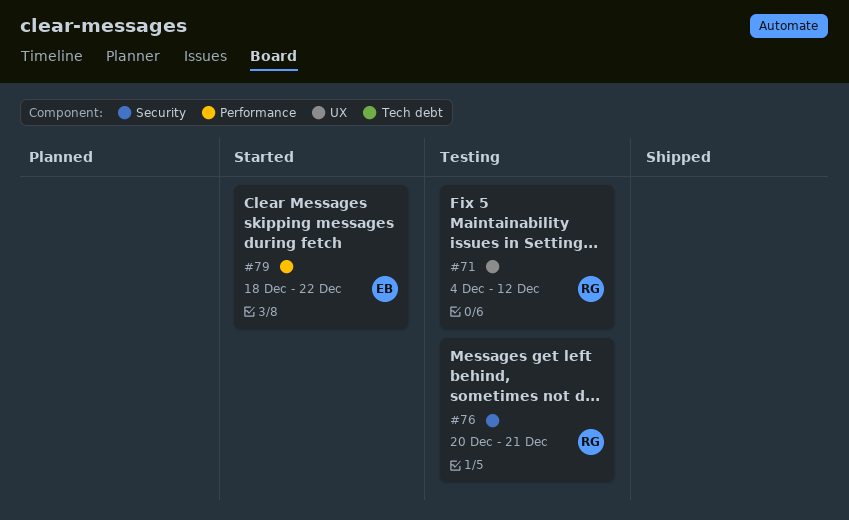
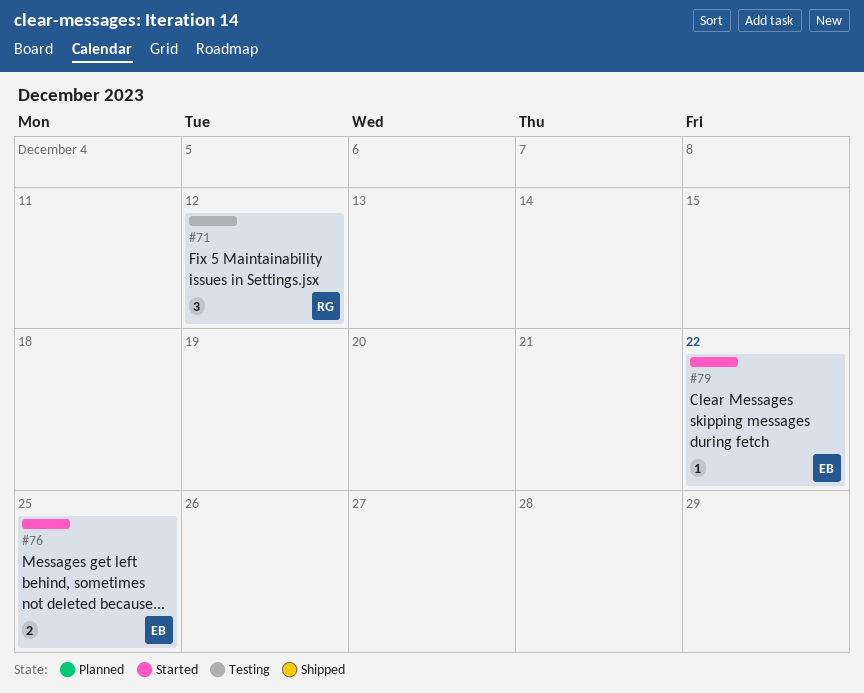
#76, status: Testing -> Started
#76, owner: RG -> EB
#76, due: Dec 21 -> Dec 25

